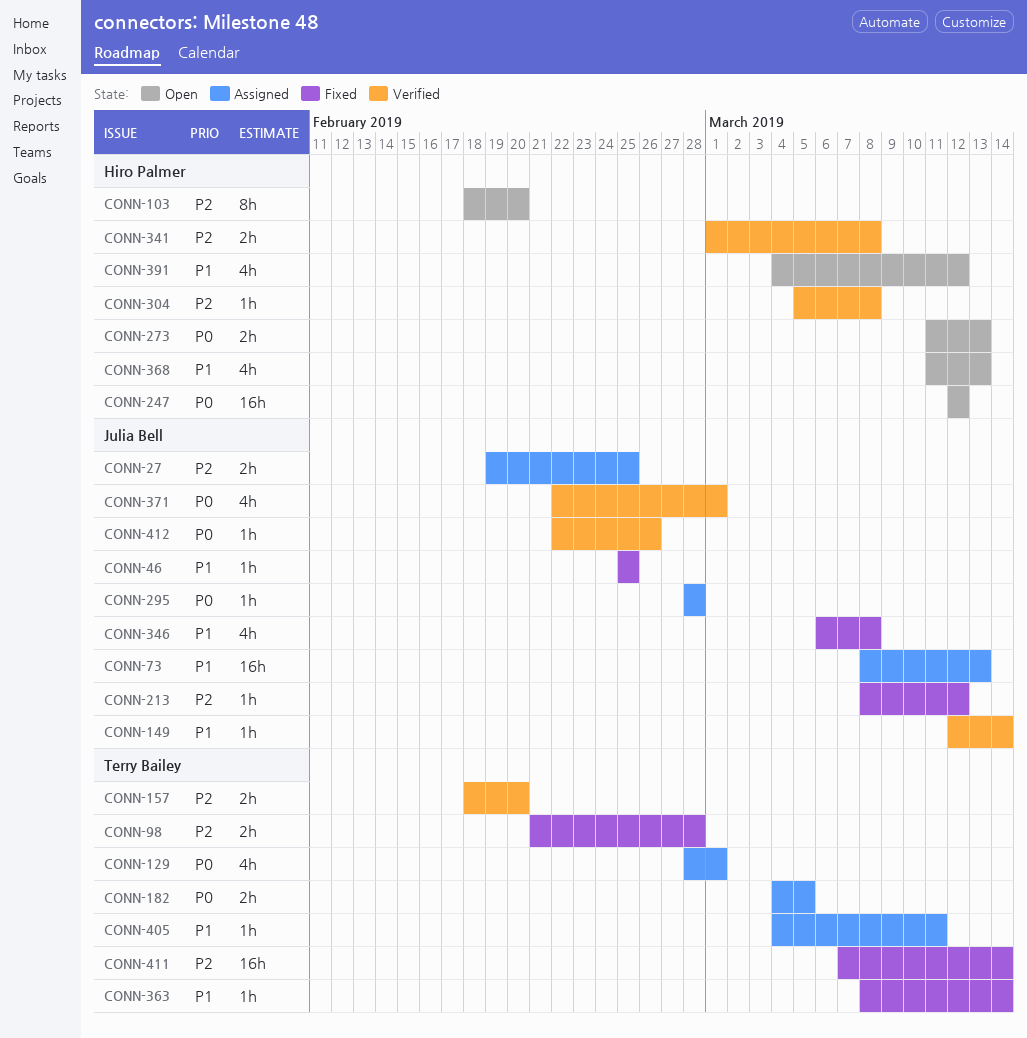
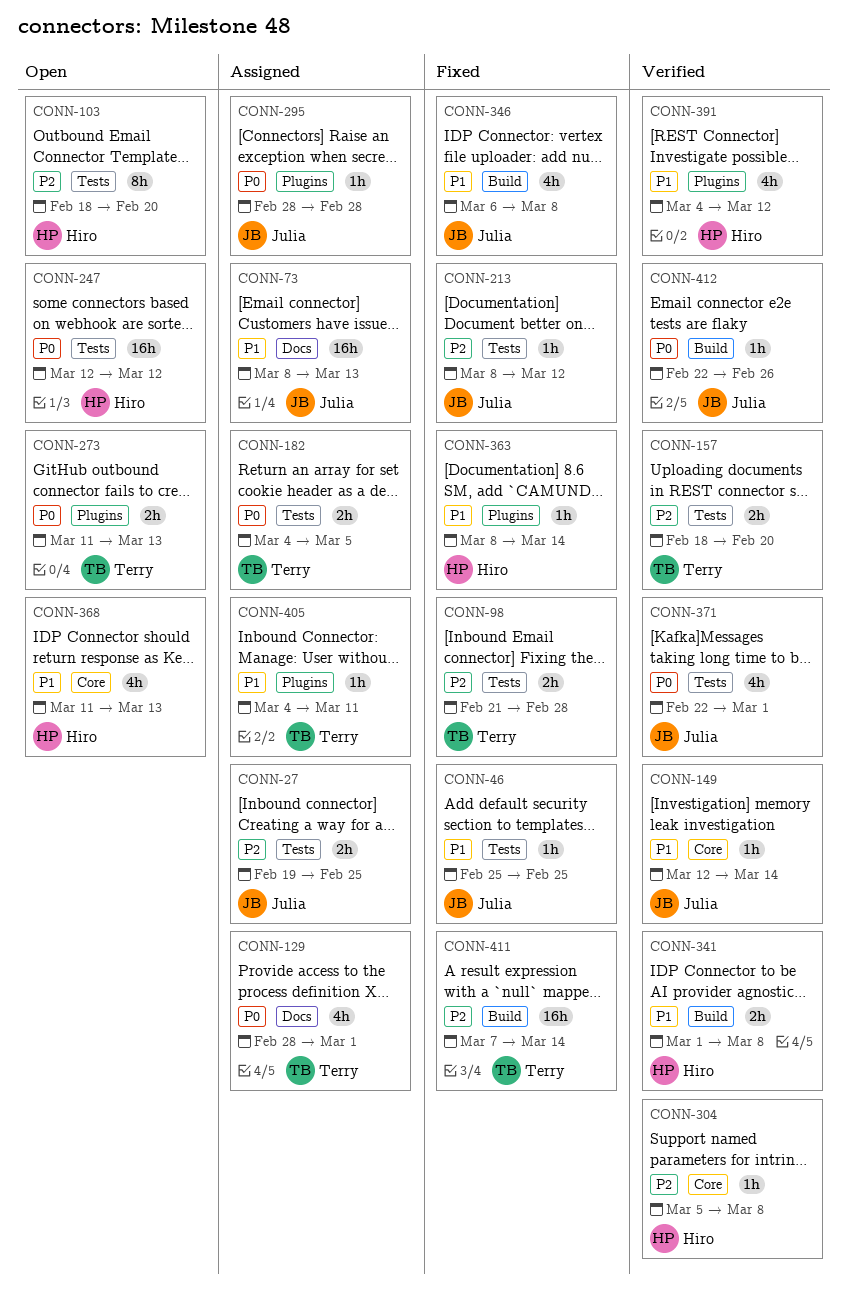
CONN-273, owner: Hiro Palmer -> Terry Bailey
CONN-341, priority: P2 -> P1
CONN-363, owner: Terry Bailey -> Hiro Palmer
CONN-391, status: Open -> Verified

